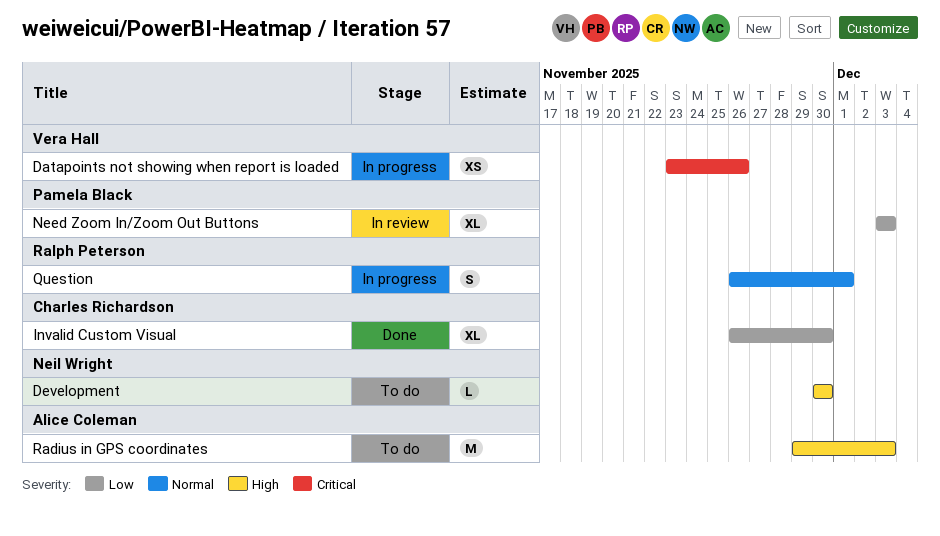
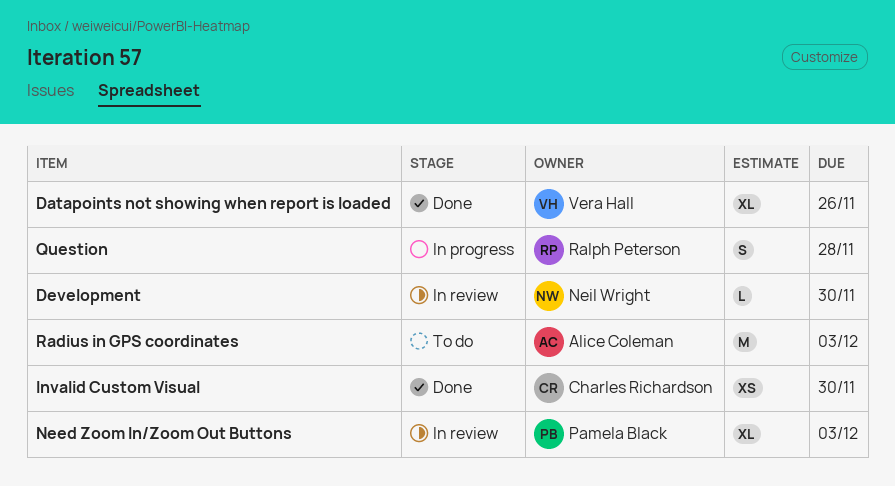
Datapoints not showing when report is loaded, status: In progress -> Done
Datapoints not showing when report is loaded, estimate: XS -> XL
Development, status: To do -> In review
Invalid Custom Visual, estimate: XL -> XS
Question, due: Dec 1 -> Nov 28

